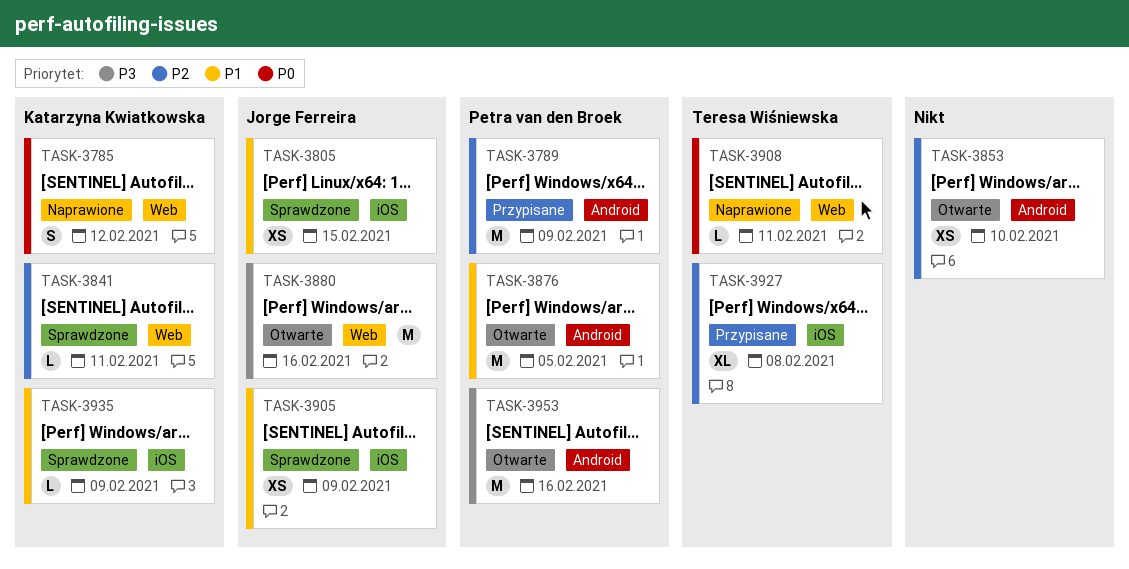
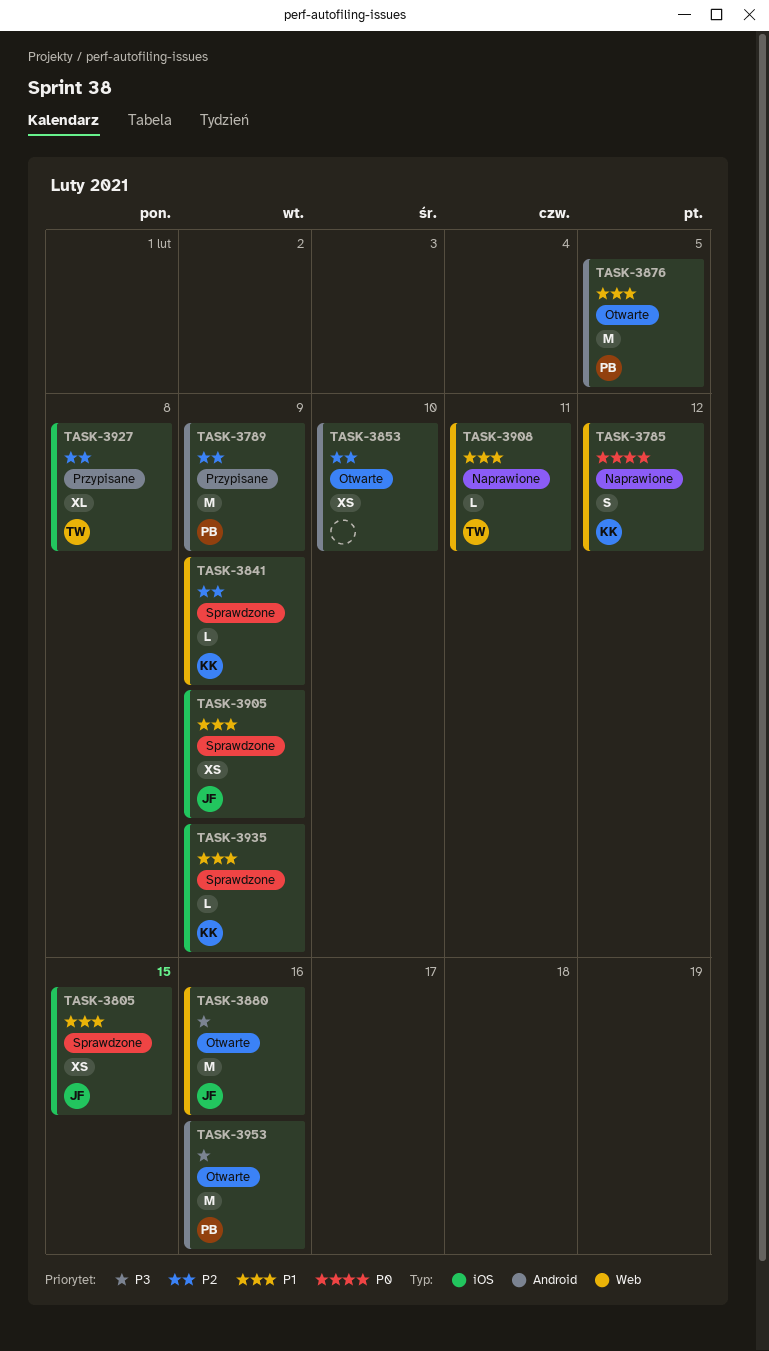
TASK-3841, due: Feb 11 -> Feb 9
TASK-3908, priority: P0 -> P1

